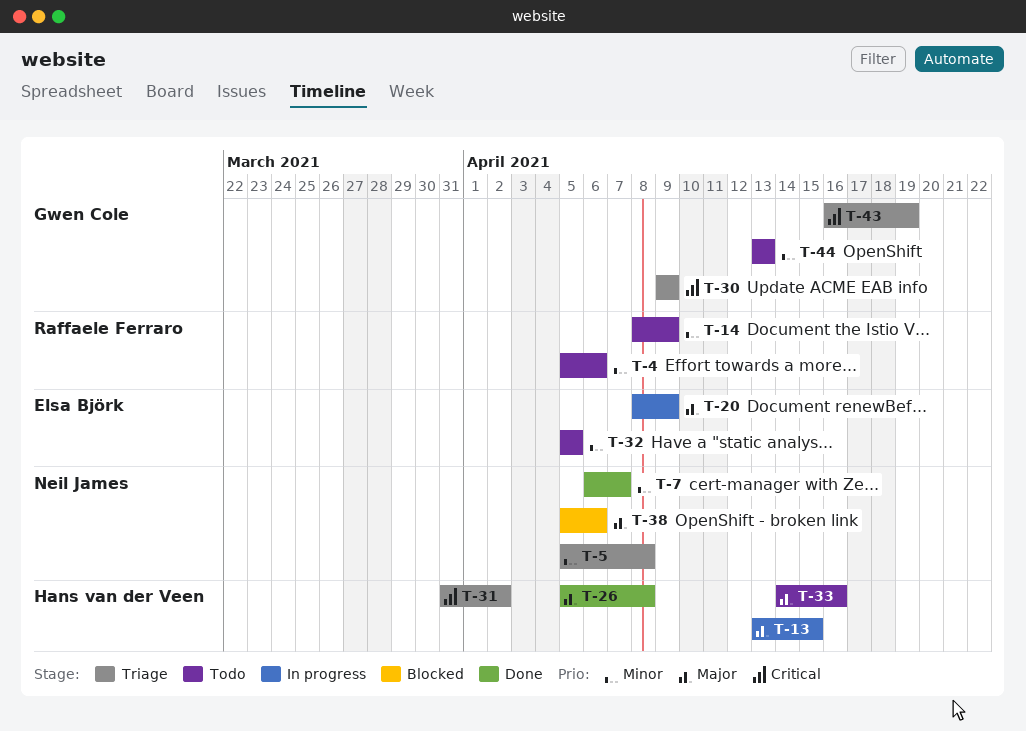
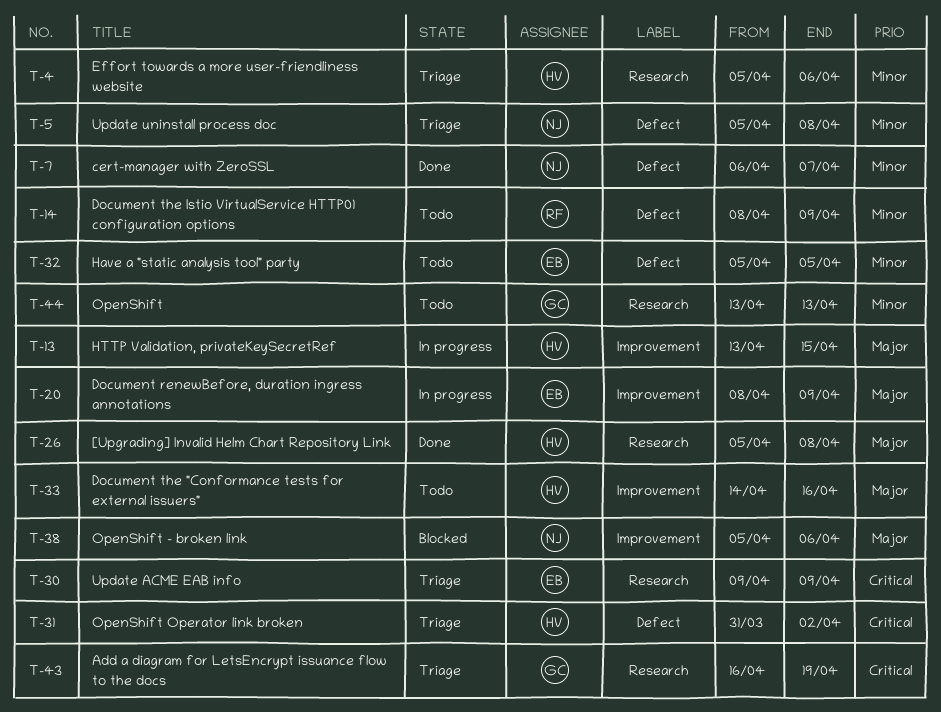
T-4, status: Todo -> Triage
T-4, owner: Raffaele Ferraro -> Hans van der Veen
T-30, owner: Gwen Cole -> Elsa Björk

